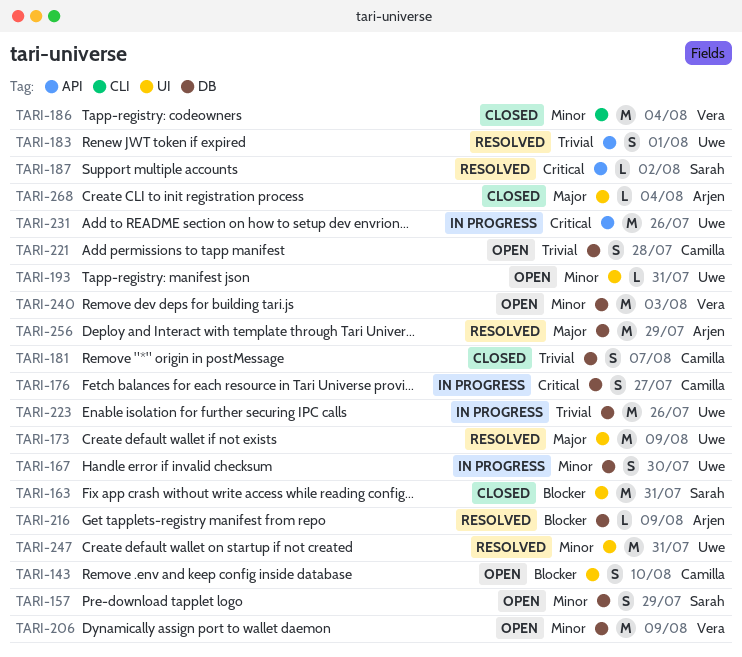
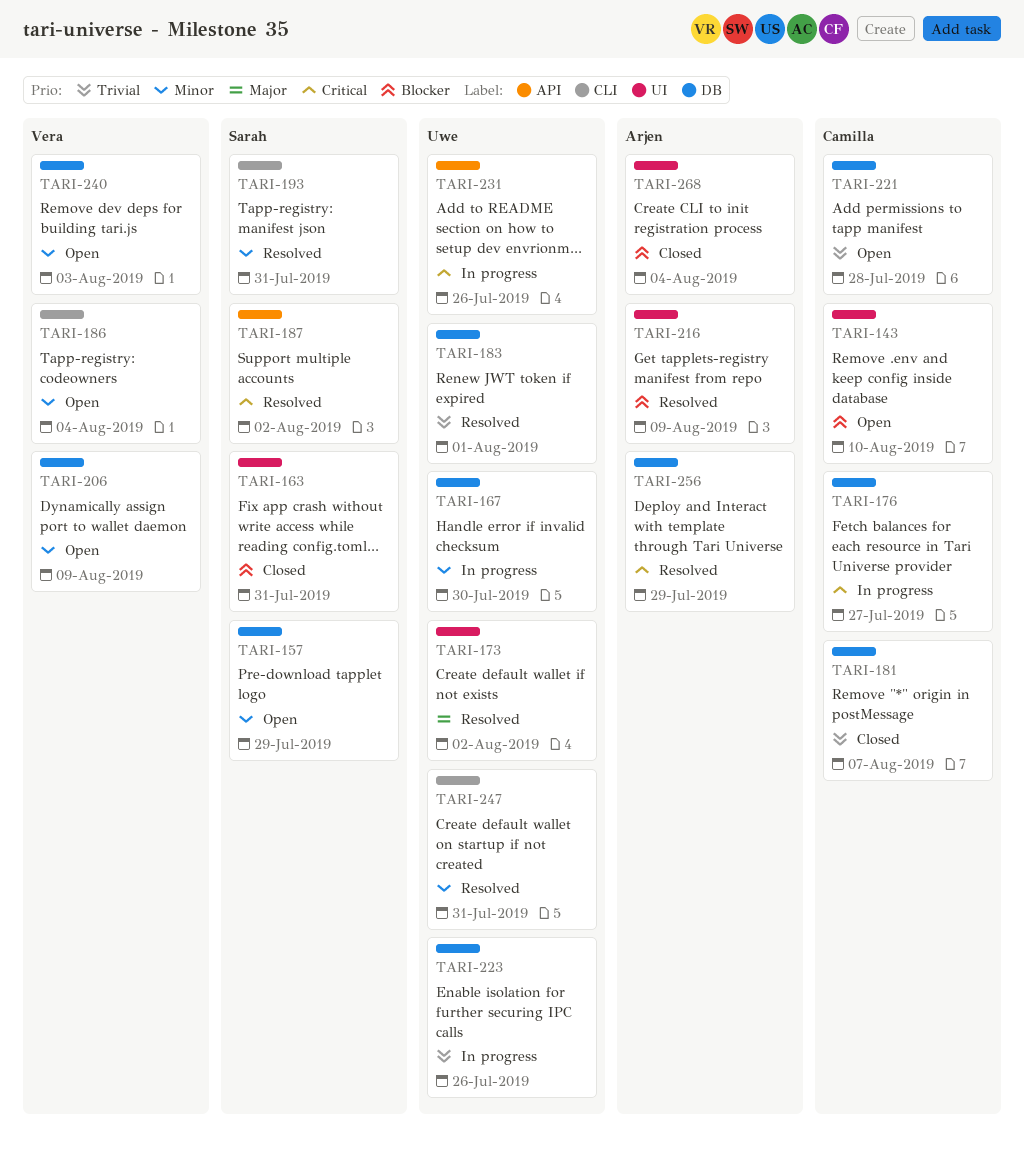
TARI-173, due: Aug 9 -> Aug 2
TARI-183, label: API -> DB
TARI-186, status: Closed -> Open
TARI-193, status: Open -> Resolved
TARI-193, owner: Uwe -> Sarah
TARI-193, label: UI -> CLI
TARI-216, label: DB -> UI
TARI-247, label: UI -> CLI
TARI-256, priority: Major -> Critical
TARI-268, priority: Major -> Blocker

